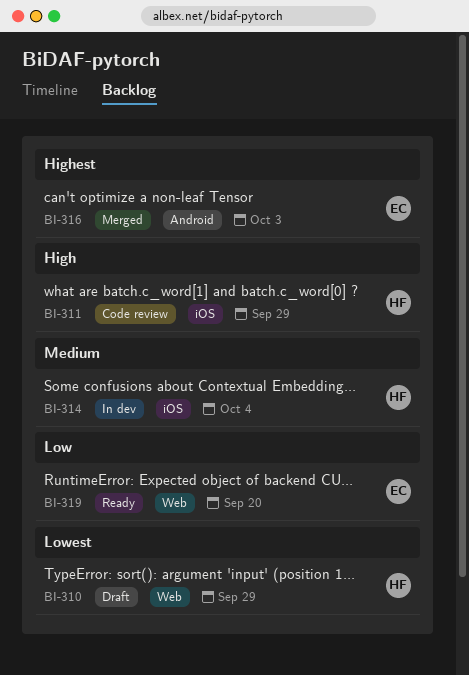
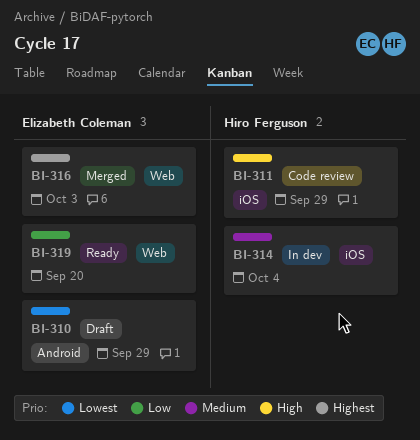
BI-310, owner: Hiro Ferguson -> Elizabeth Coleman
BI-310, label: Web -> Android
BI-316, label: Android -> Web

